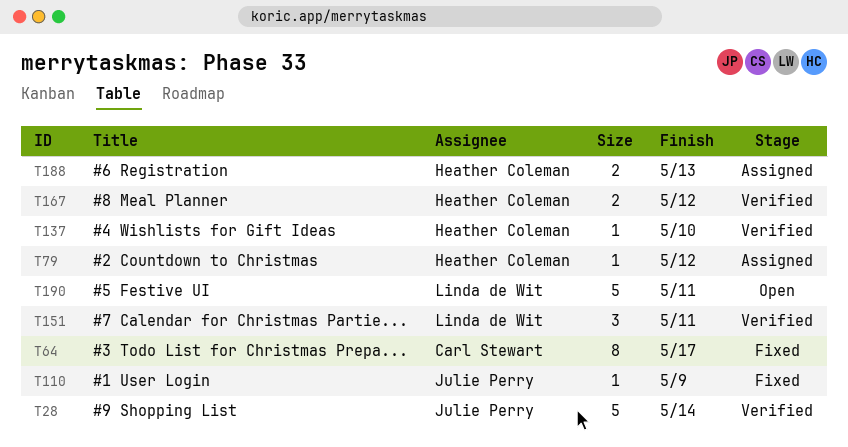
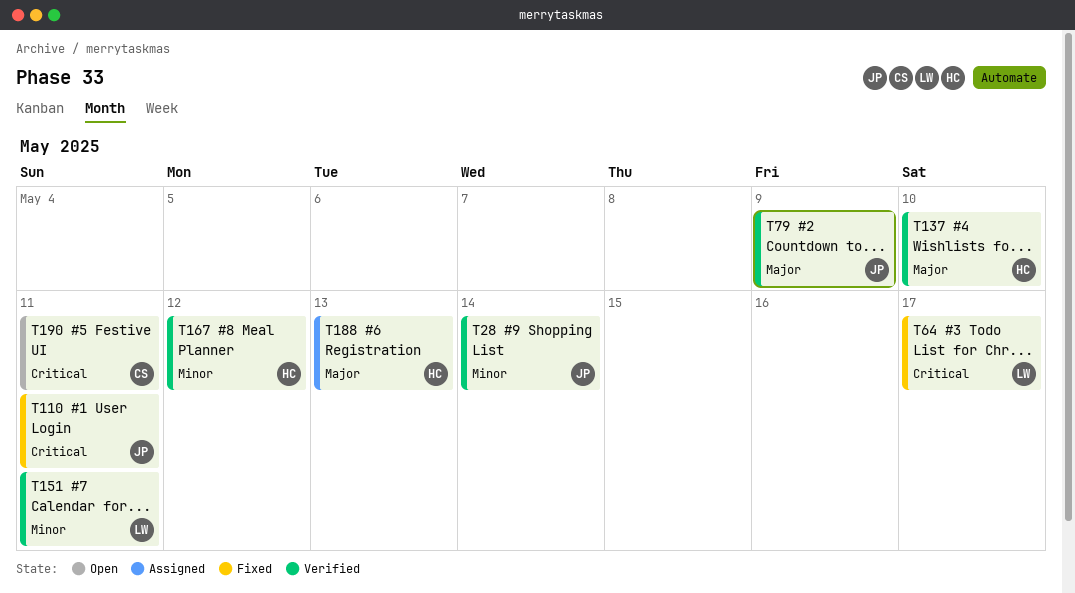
T64, owner: Carl Stewart -> Linda de Wit
T79, status: Assigned -> Verified
T79, owner: Heather Coleman -> Julie Perry
T79, due: May 12 -> May 9
T110, due: May 9 -> May 11
T190, owner: Linda de Wit -> Carl Stewart

